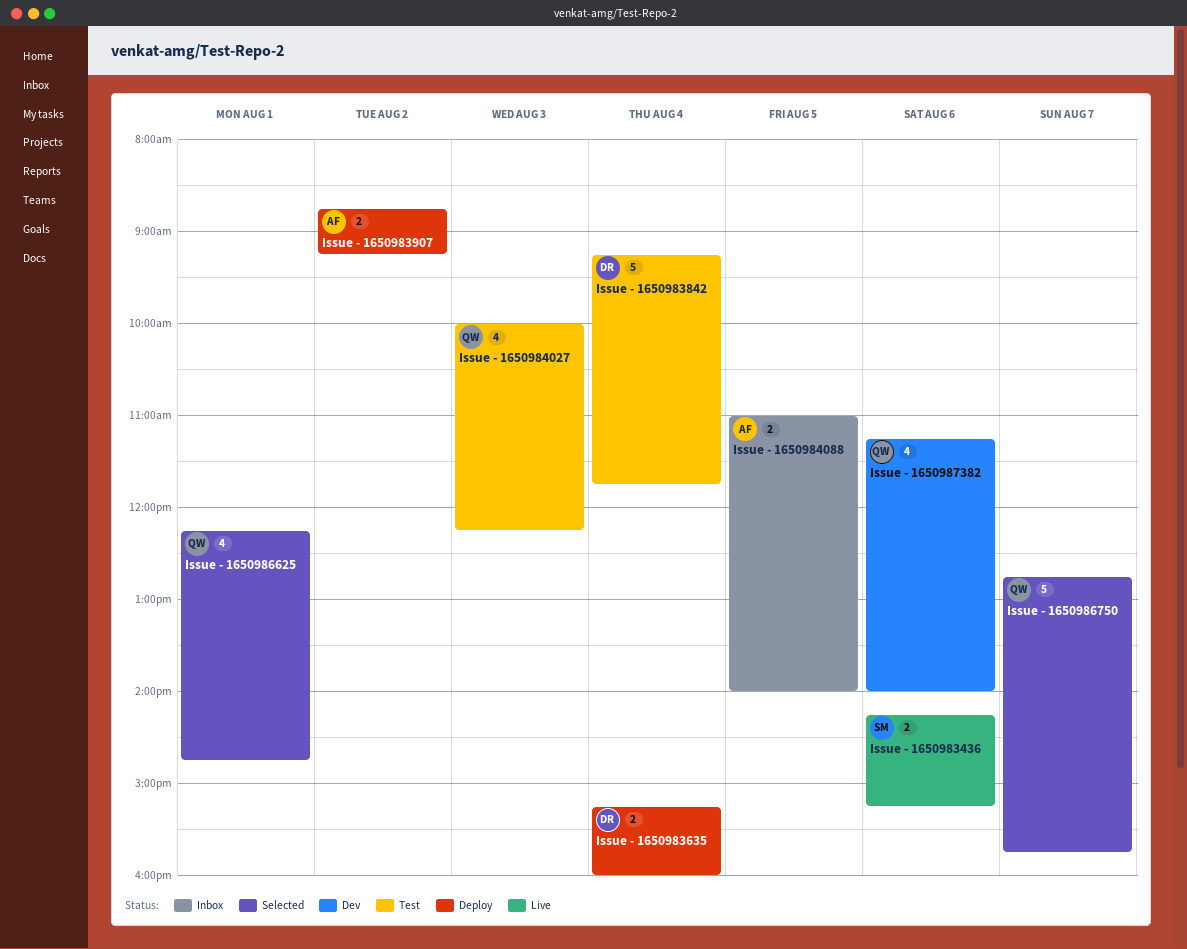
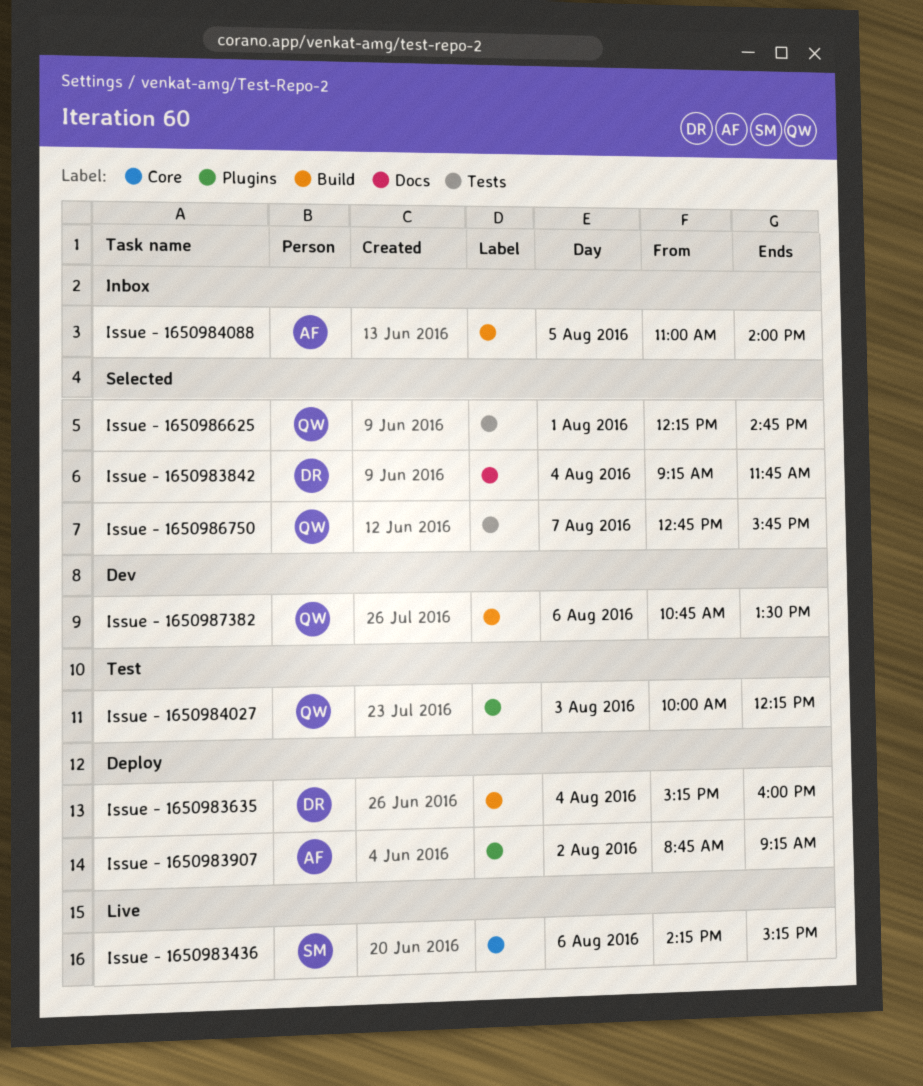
Issue - 1650983842, status: Test -> Selected
Issue - 1650987382, begins: 11:15 -> 10:45
Issue - 1650987382, ends: 14:00 -> 13:30

